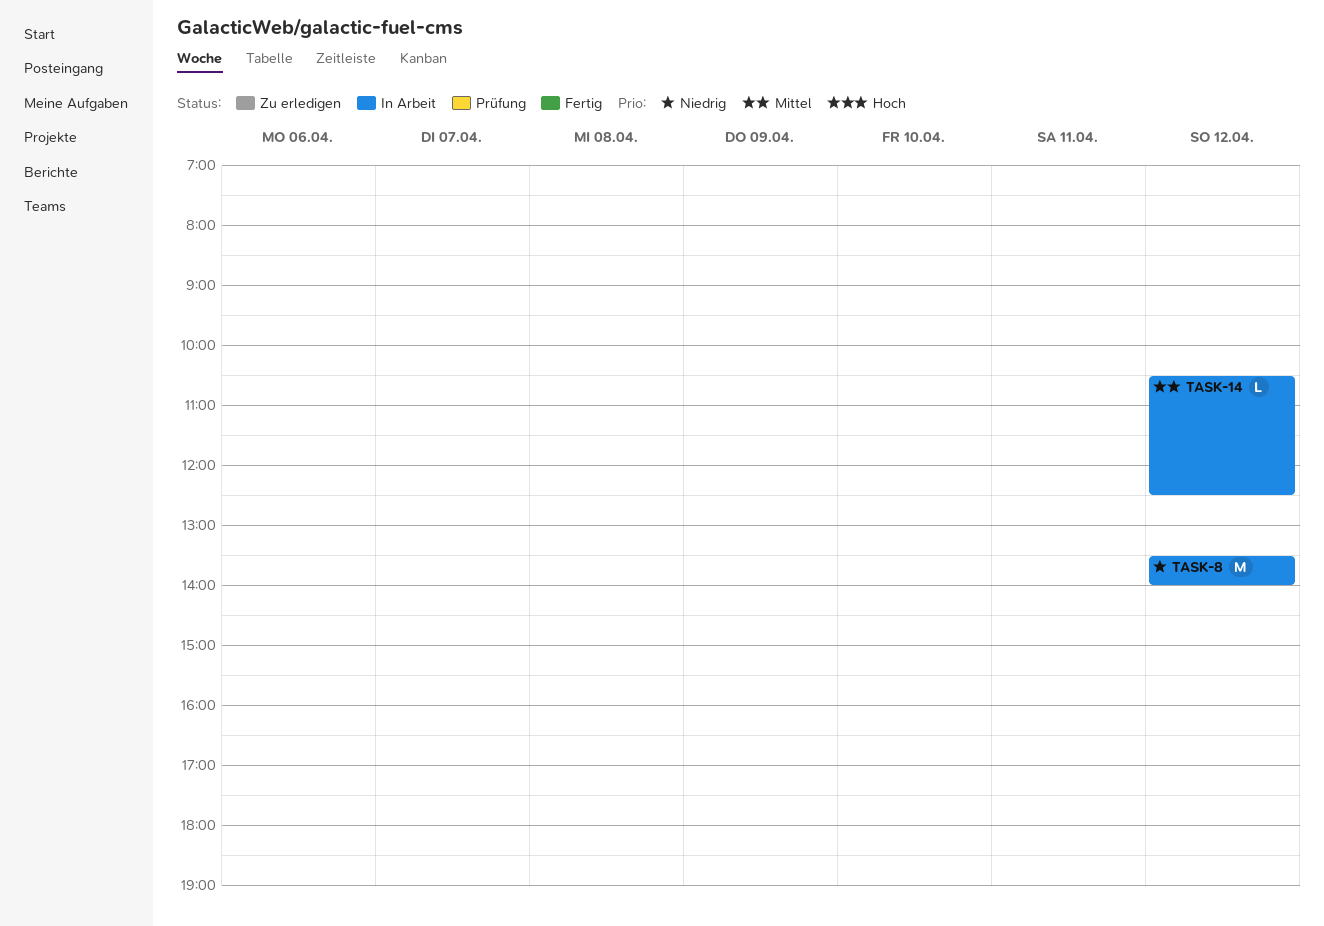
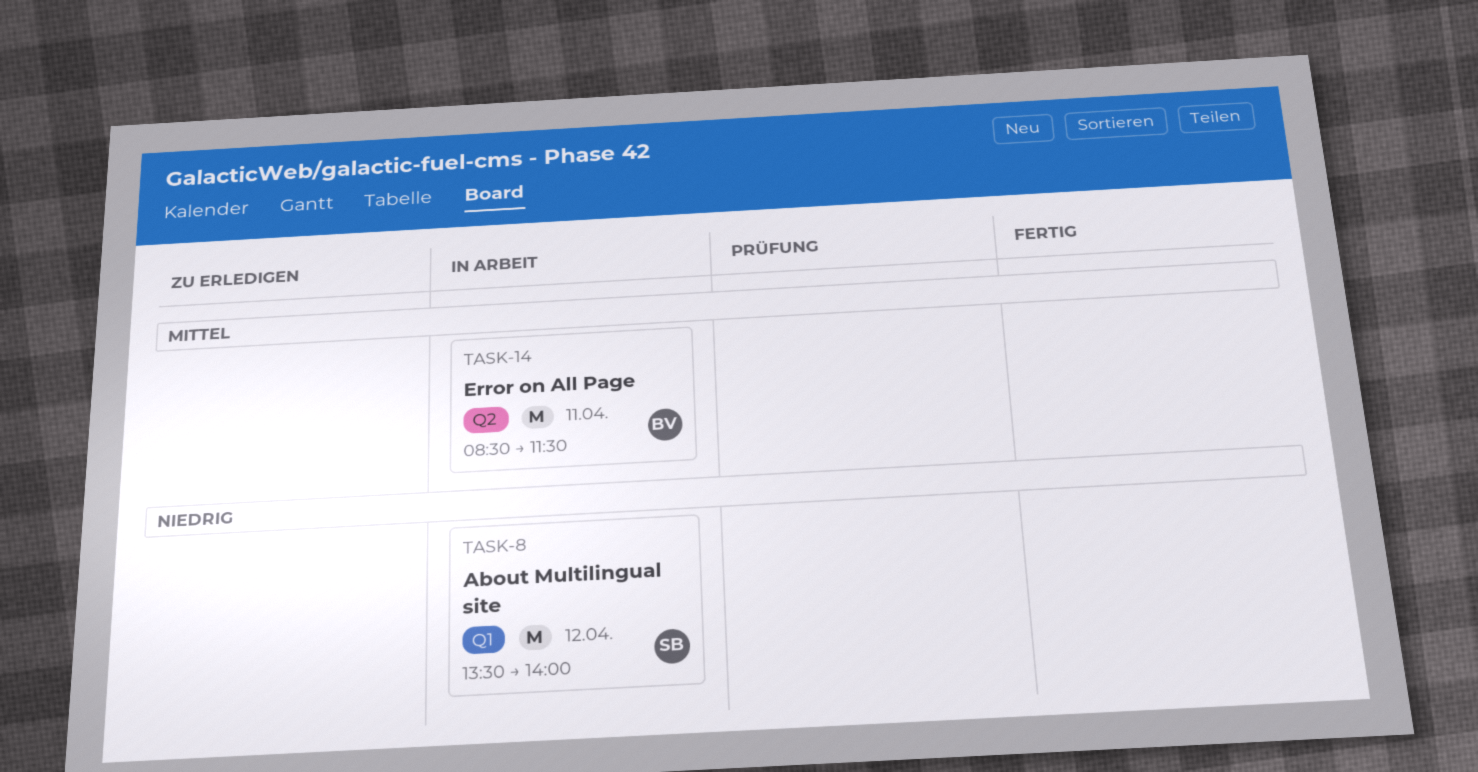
TASK-14, estimate: L -> M
TASK-14, day: Apr 12 -> Apr 11
TASK-14, begins: 10:30 -> 08:30
TASK-14, ends: 12:30 -> 11:30

